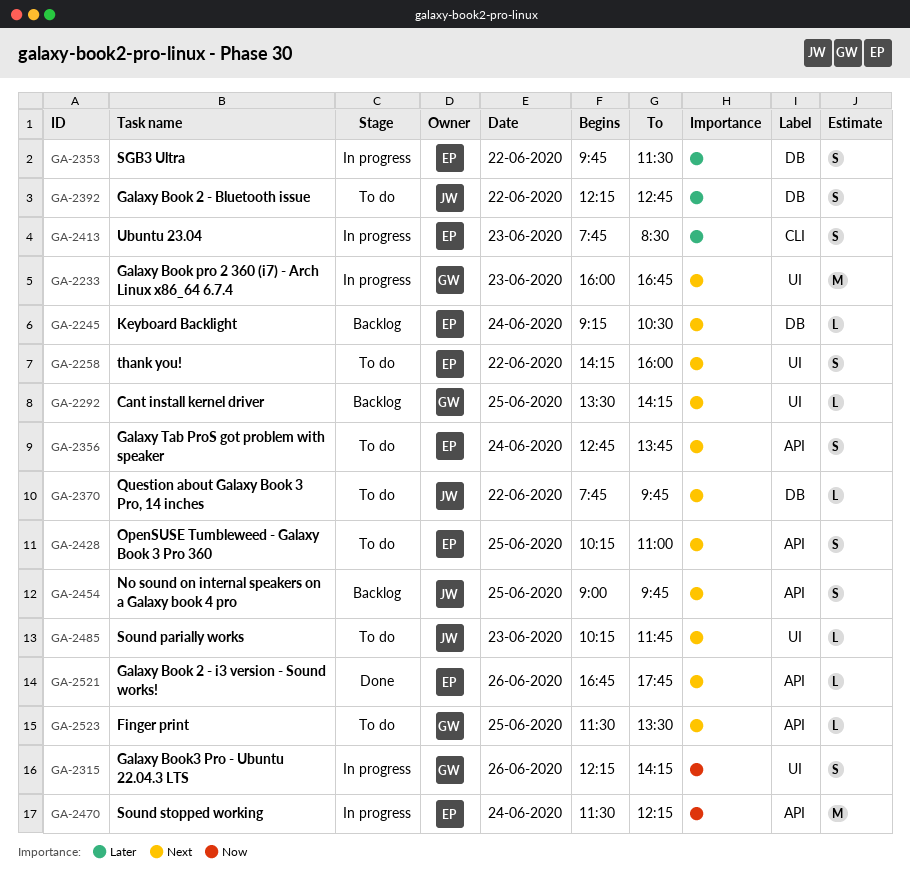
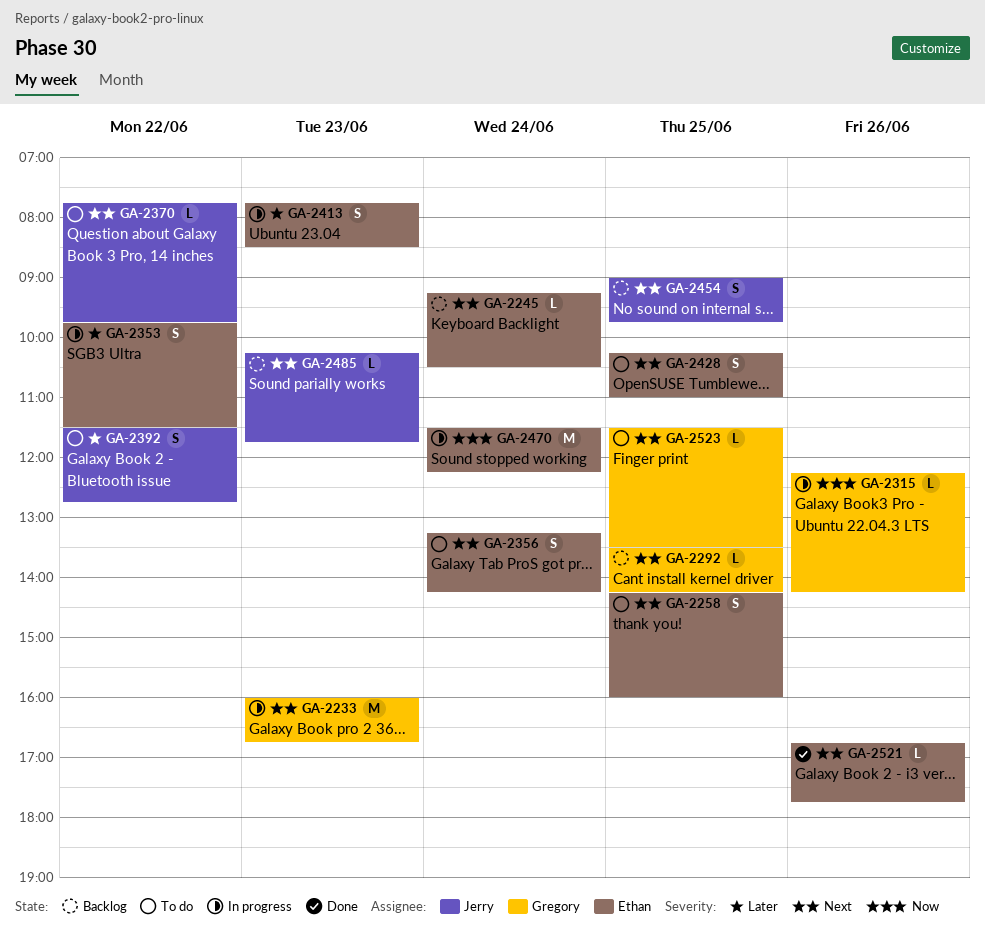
GA-2258, day: Jun 22 -> Jun 25
GA-2315, estimate: S -> L
GA-2356, begins: 12:45 -> 13:15
GA-2356, ends: 13:45 -> 14:15
GA-2392, begins: 12:15 -> 11:30
GA-2485, status: To do -> Backlog

